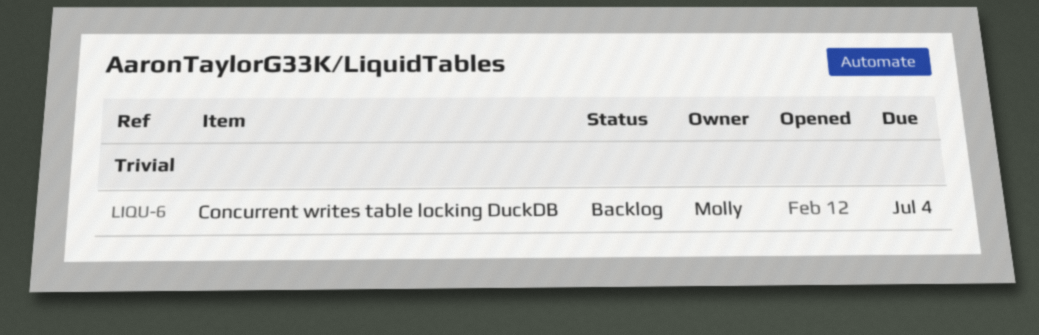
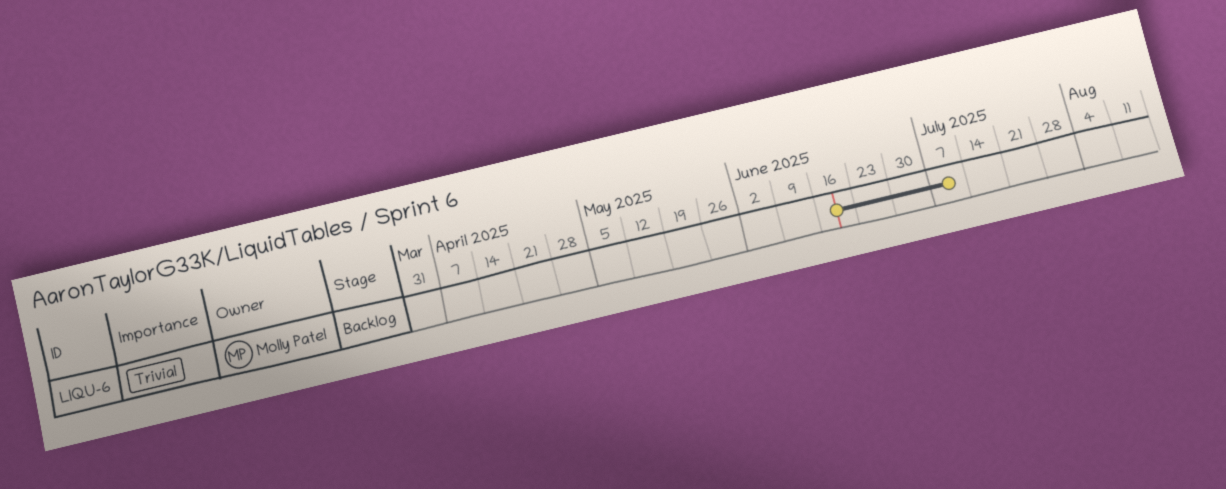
LIQU-6, due: Jul 4 -> Jul 11

